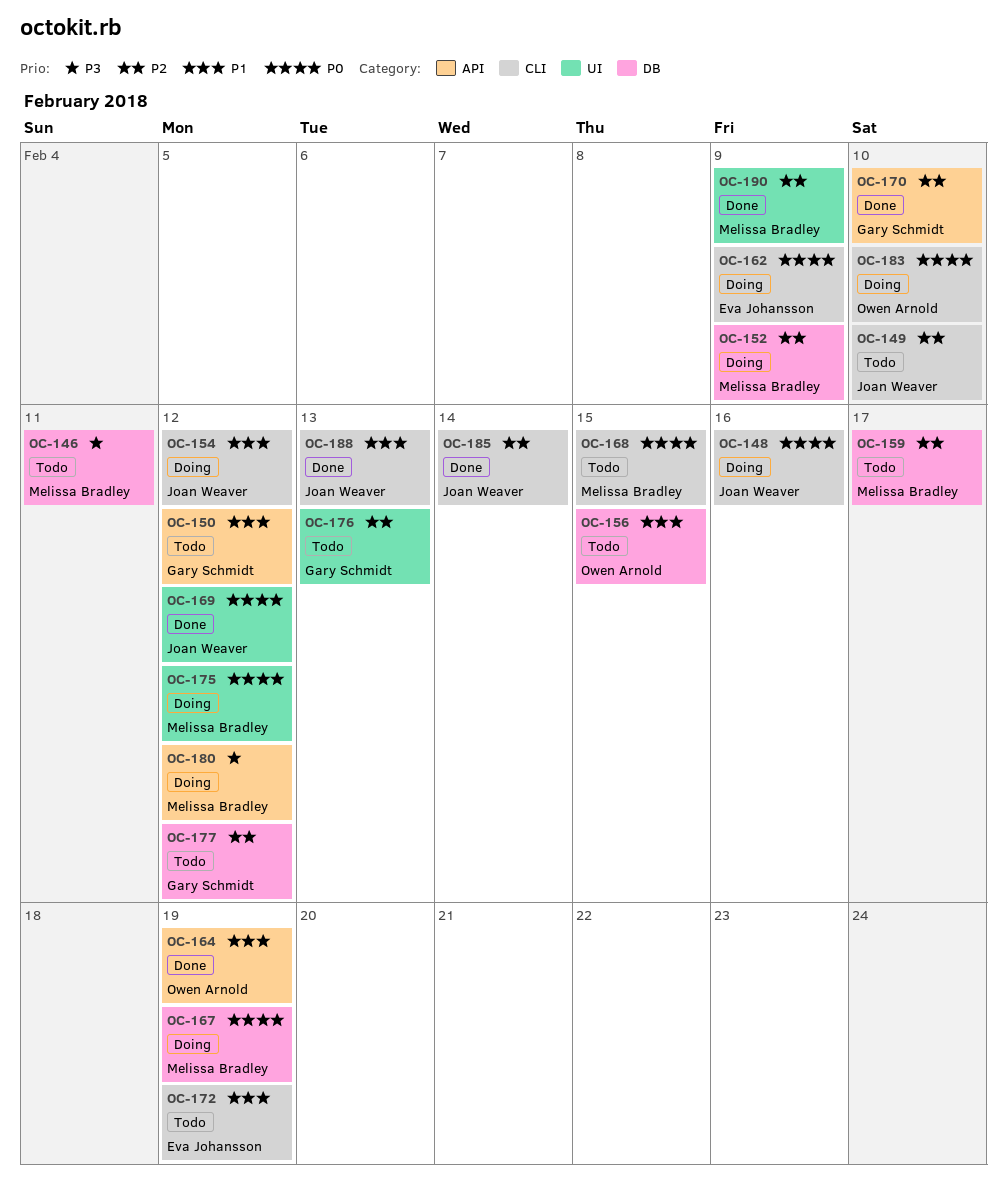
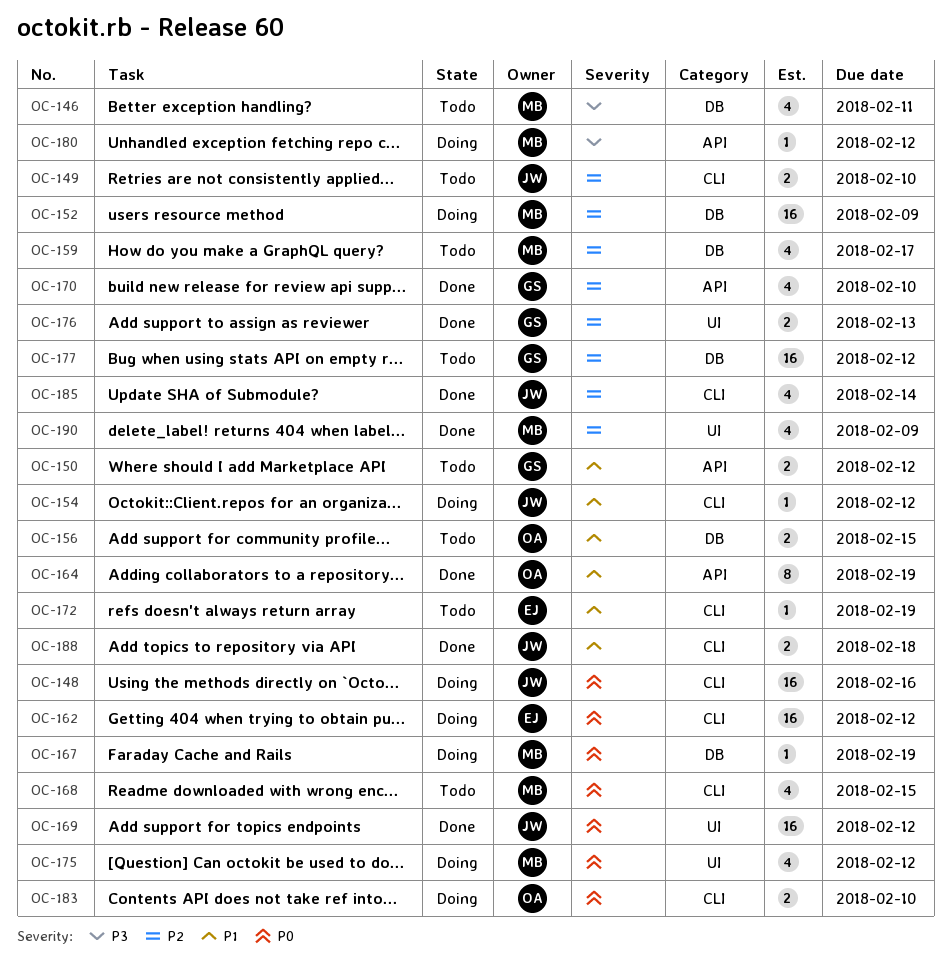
OC-162, due: Feb 9 -> Feb 12
OC-176, status: Todo -> Done
OC-188, due: Feb 13 -> Feb 18

